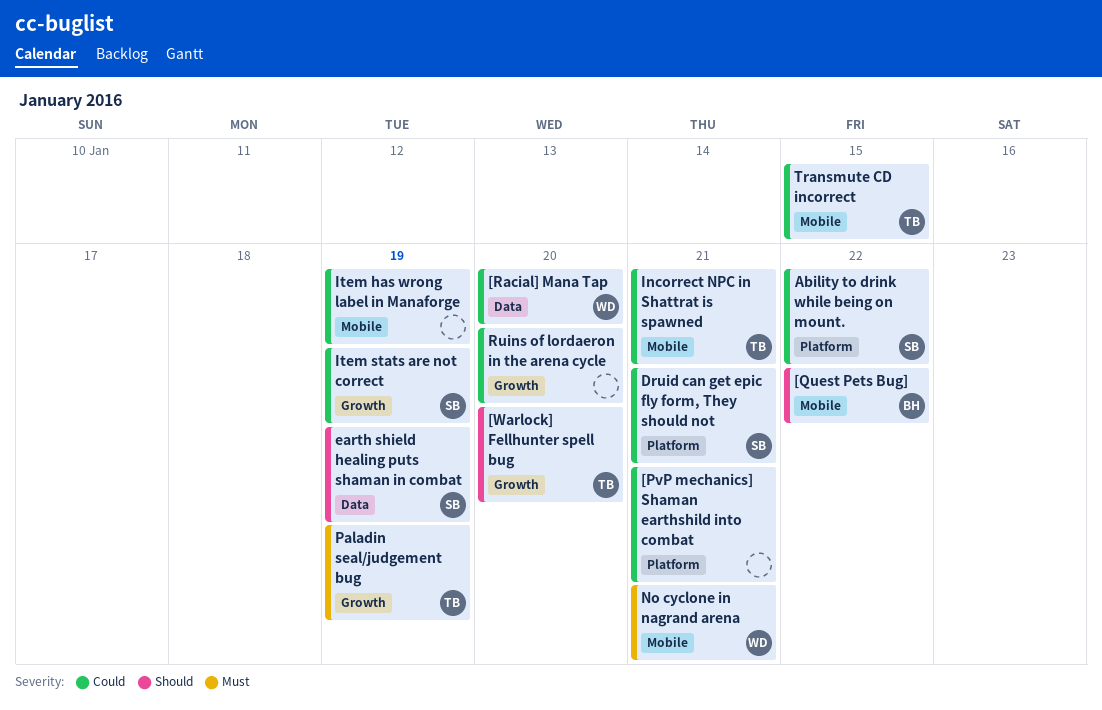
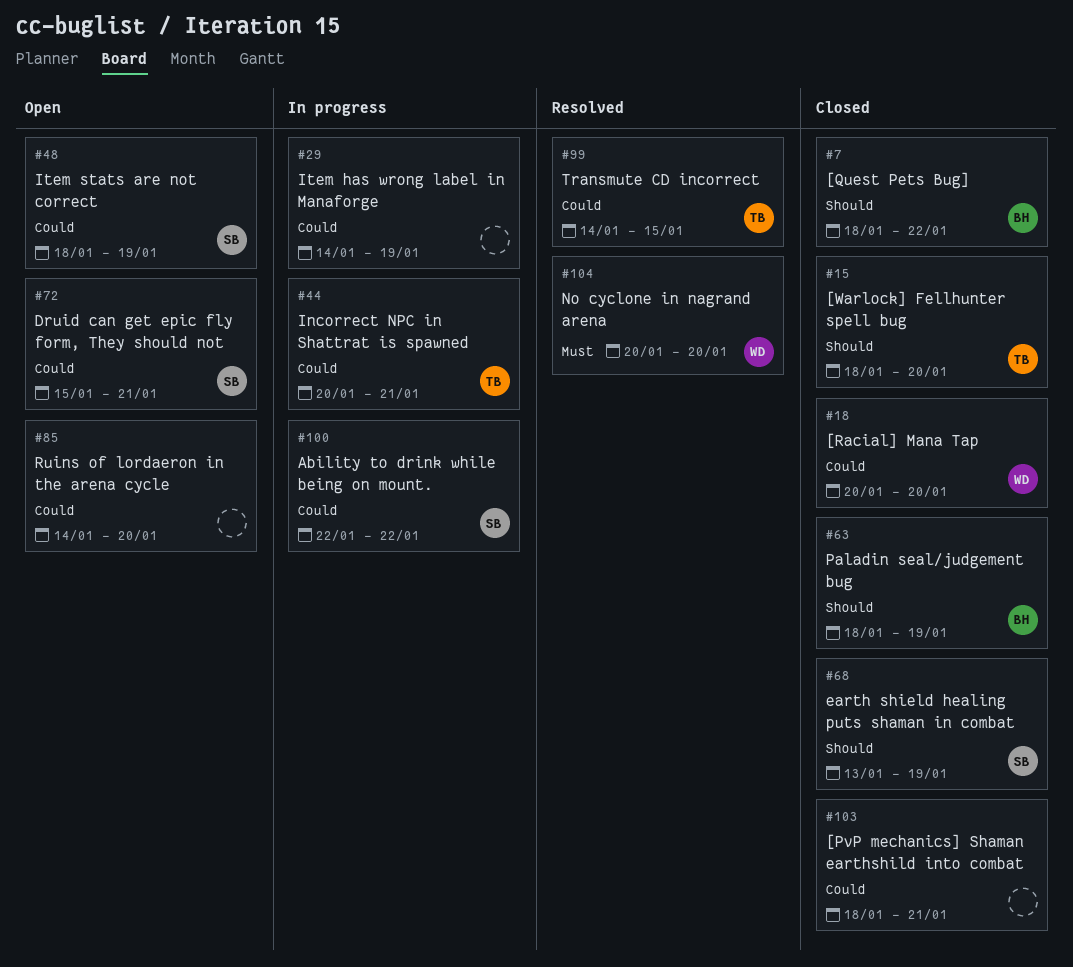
No cyclone in nagrand arena, due: Jan 21 -> Jan 20
Paladin seal/judgement bug, owner: TB -> BH
Paladin seal/judgement bug, priority: Must -> Should

